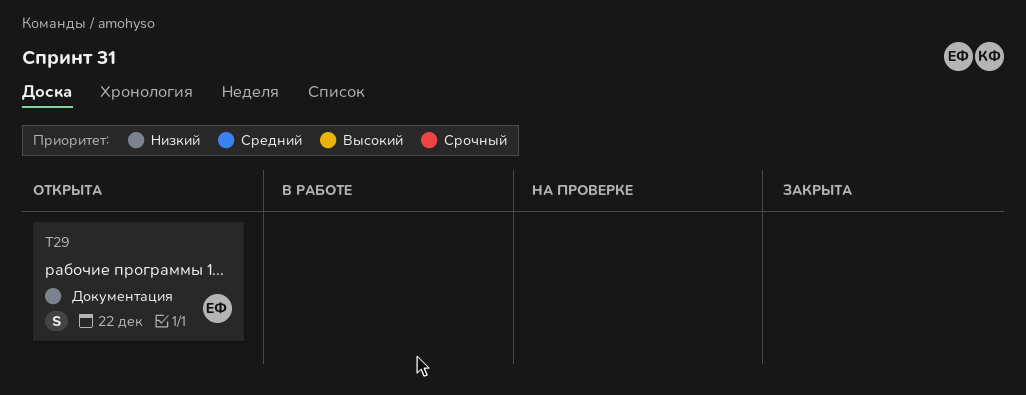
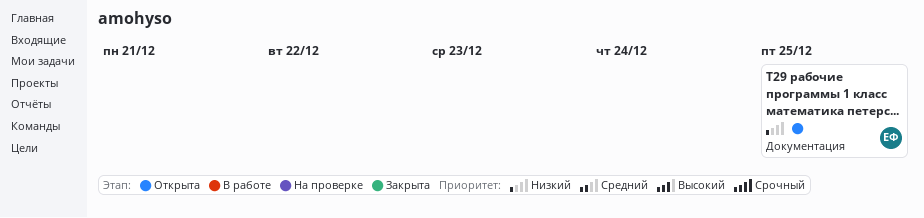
T29, due: Dec 22 -> Dec 25

